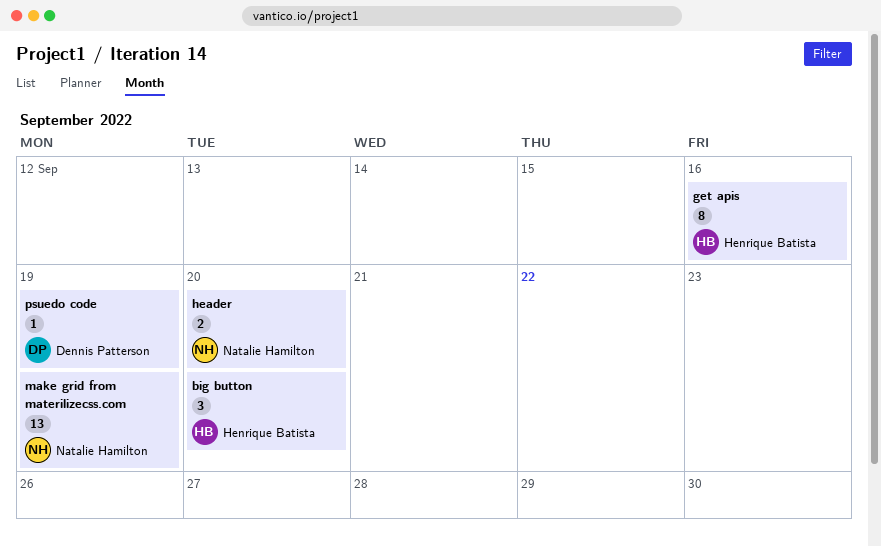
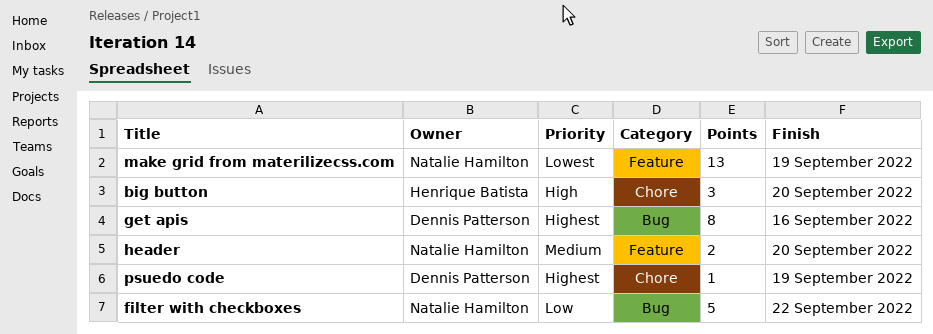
filter with checkboxes: none -> present
get apis, owner: Henrique Batista -> Dennis Patterson

